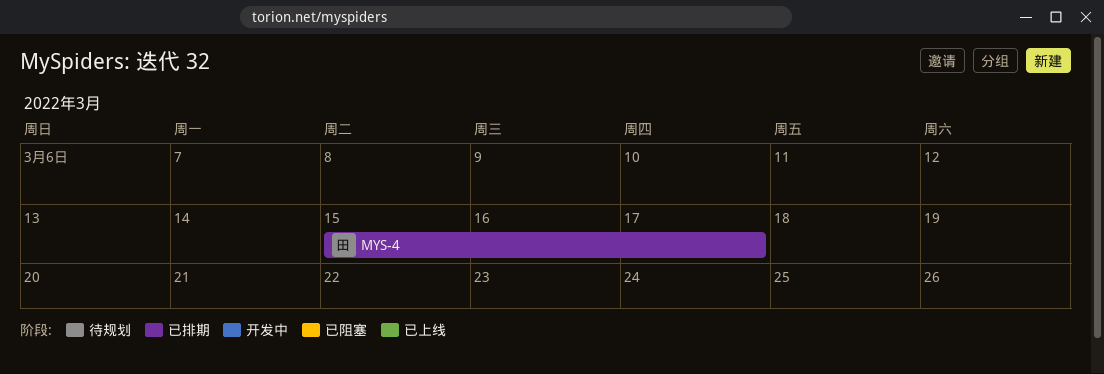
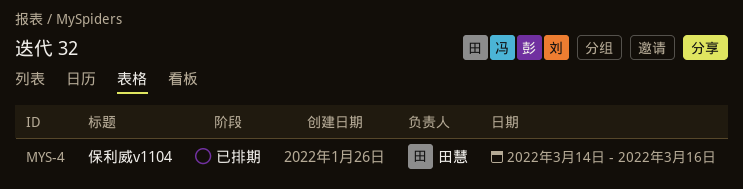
MYS-4, start: Mar 15 -> Mar 14
MYS-4, due: Mar 17 -> Mar 16

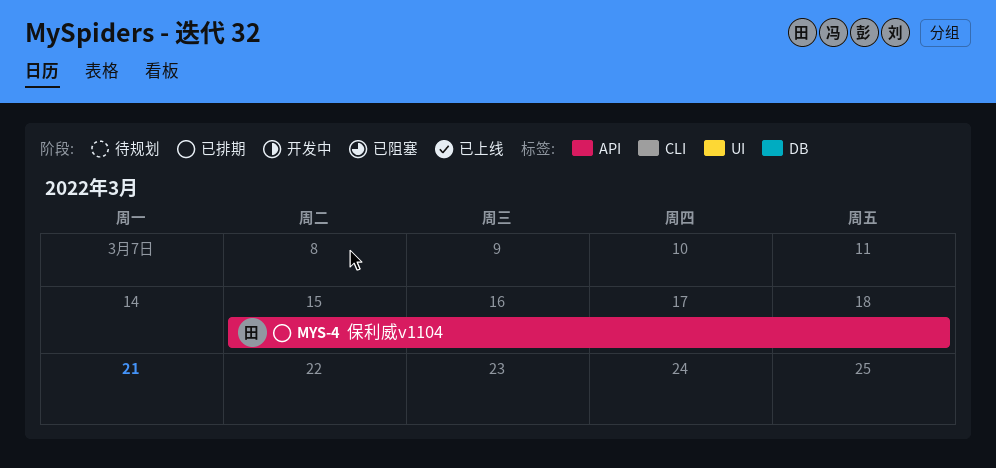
MYS-4, start: Mar 14 -> Mar 15
MYS-4, due: Mar 16 -> Mar 18

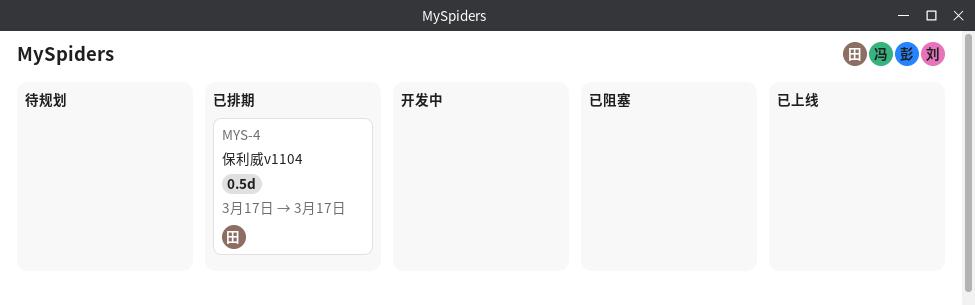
MYS-4, start: Mar 15 -> Mar 17
MYS-4, due: Mar 18 -> Mar 17

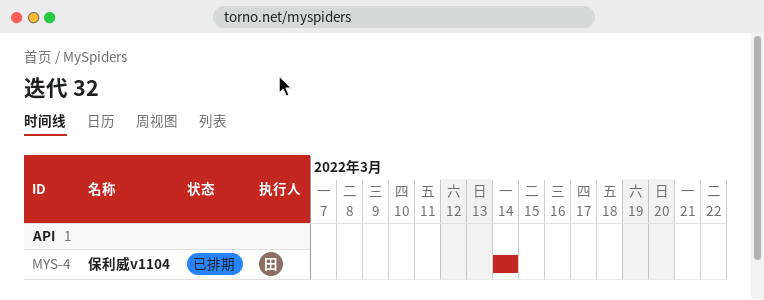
MYS-4, start: Mar 17 -> Mar 14
MYS-4, due: Mar 17 -> Mar 14

